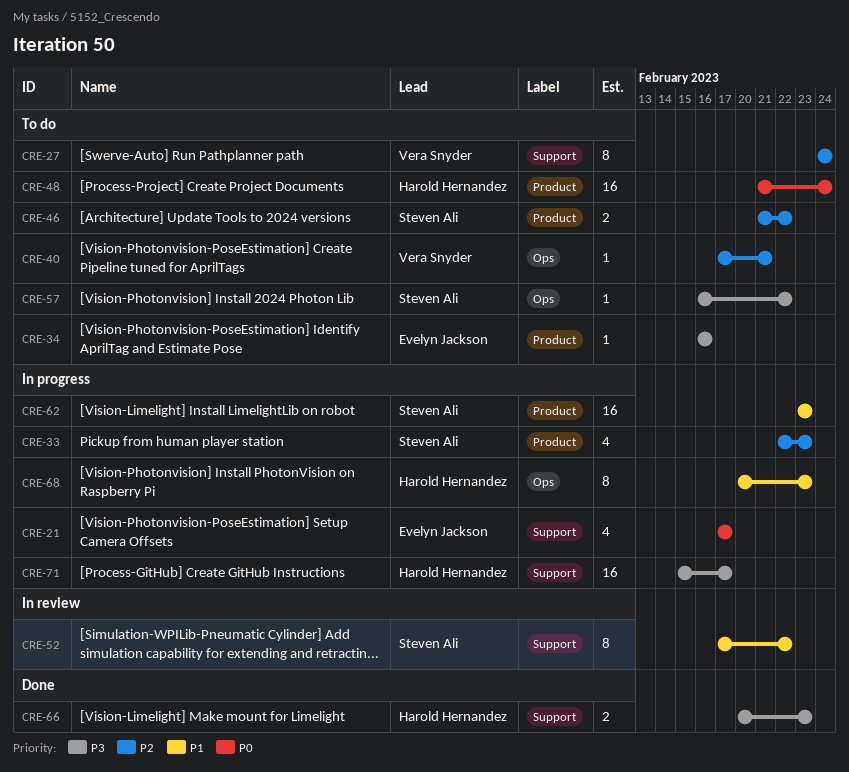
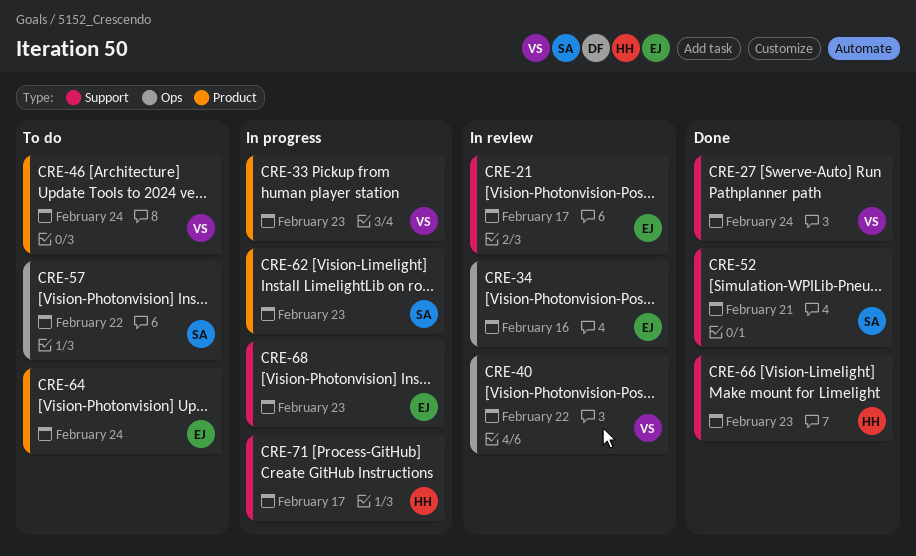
CRE-21, status: In progress -> In review
CRE-27, status: To do -> Done
CRE-33, owner: Steven Ali -> Vera Snyder
CRE-34, status: To do -> In review
CRE-34, label: Product -> Ops
CRE-40, status: To do -> In review
CRE-40, due: Feb 21 -> Feb 22
CRE-46, owner: Steven Ali -> Vera Snyder
CRE-46, due: Feb 22 -> Feb 24
CRE-48: present -> none
CRE-52, status: In review -> Done
CRE-52, due: Feb 22 -> Feb 21
CRE-64: none -> present
CRE-68, owner: Harold Hernandez -> Evelyn Jackson
CRE-68, label: Ops -> Support

